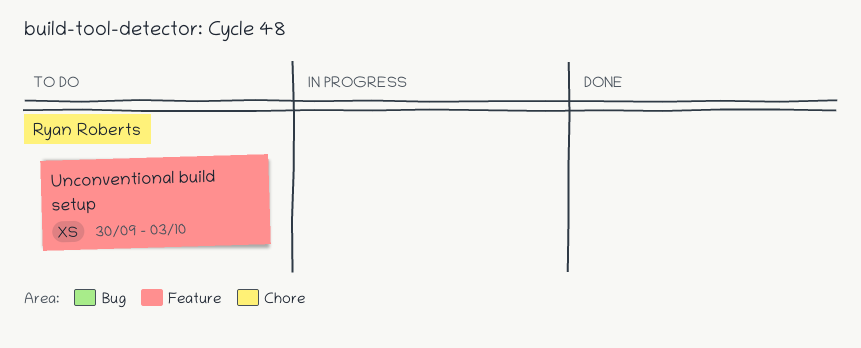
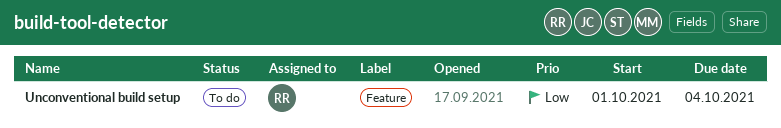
Unconventional build setup, start: Sep 30 -> Oct 1
Unconventional build setup, due: Oct 3 -> Oct 4

